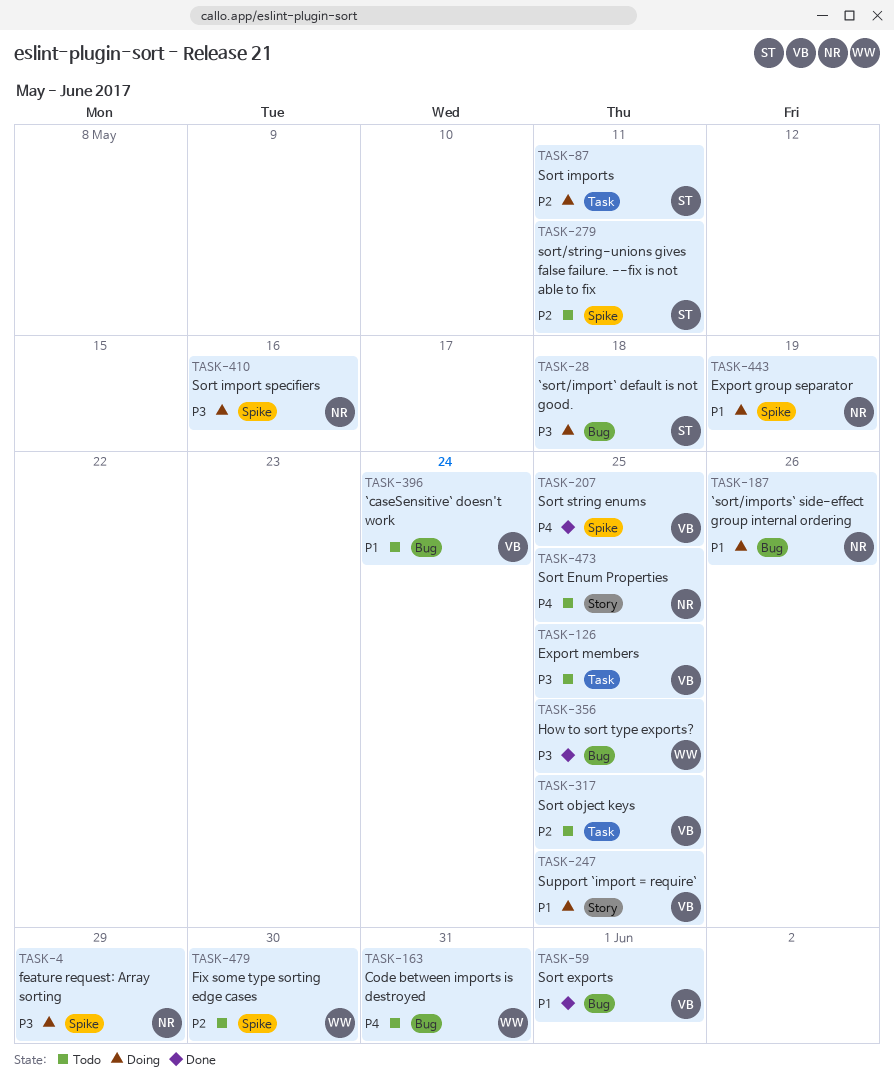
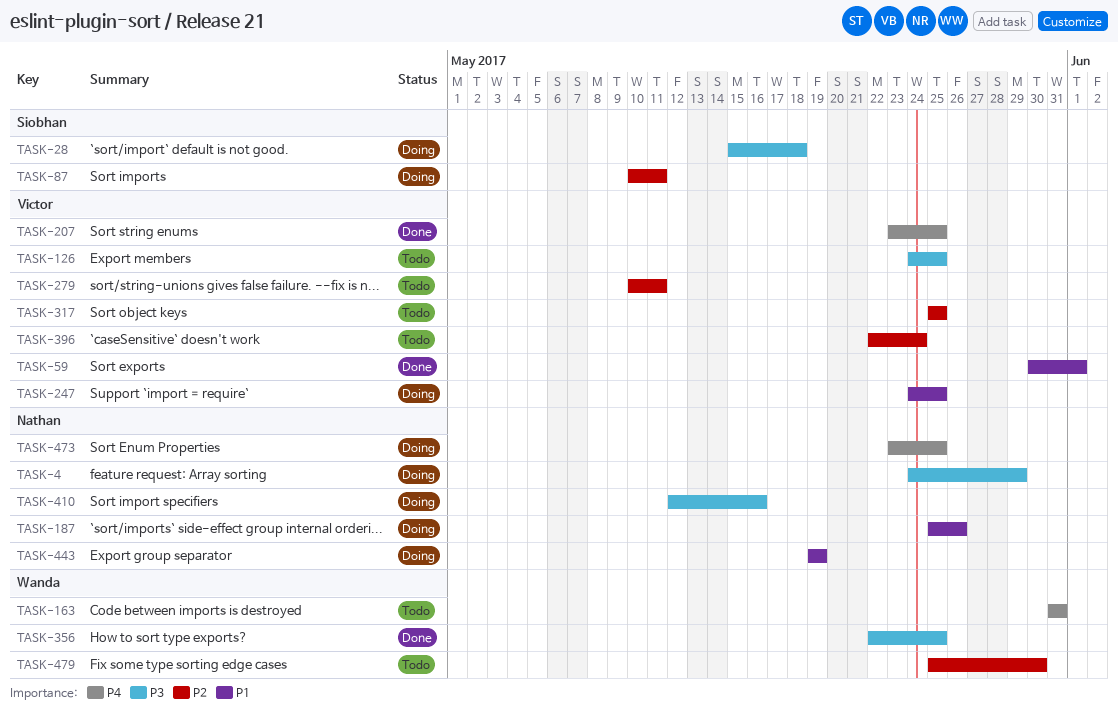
TASK-279, owner: Siobhan -> Victor
TASK-396, priority: P1 -> P2
TASK-473, status: Todo -> Doing

